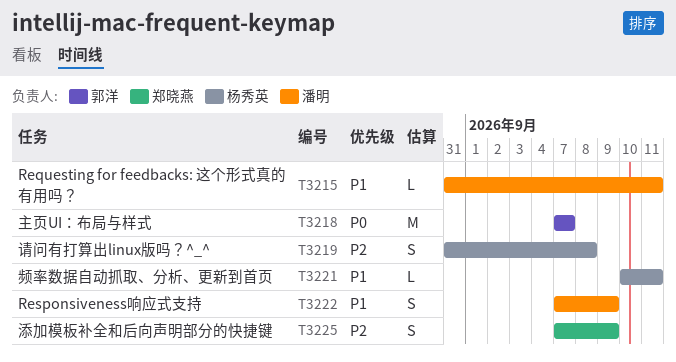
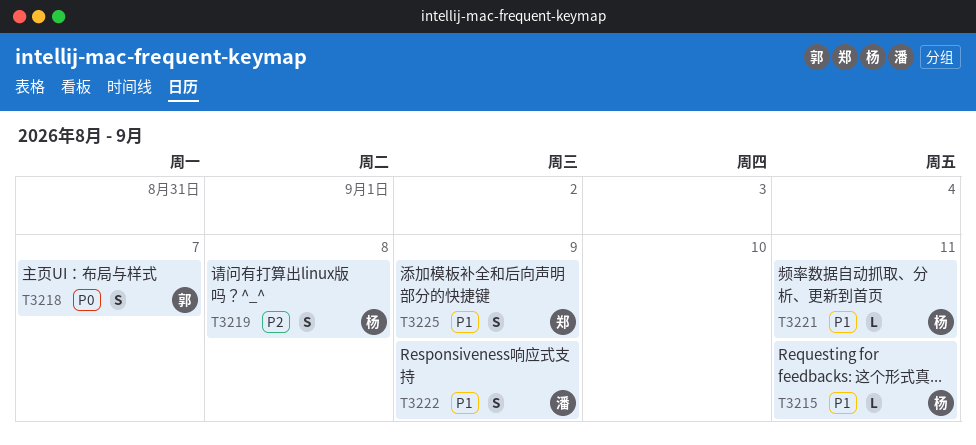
T3215, owner: 潘明 -> 杨秀英
T3218, estimate: M -> S
T3225, priority: P2 -> P1

